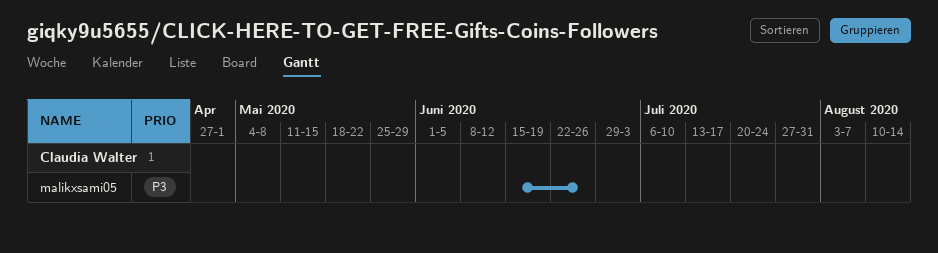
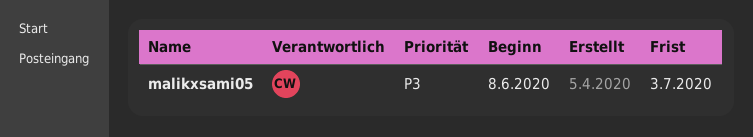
malikxsami05, start: Jun 15 -> Jun 8
malikxsami05, due: Jun 26 -> Jul 3

